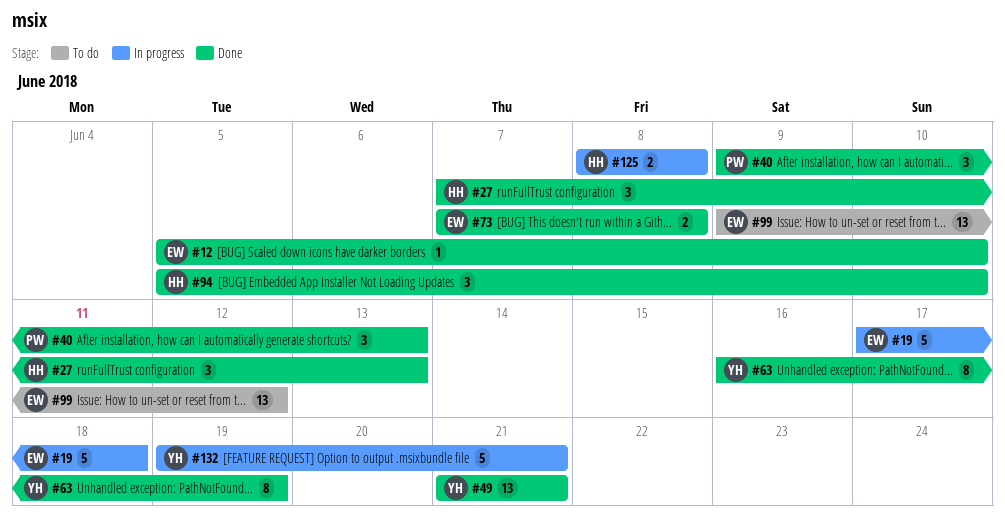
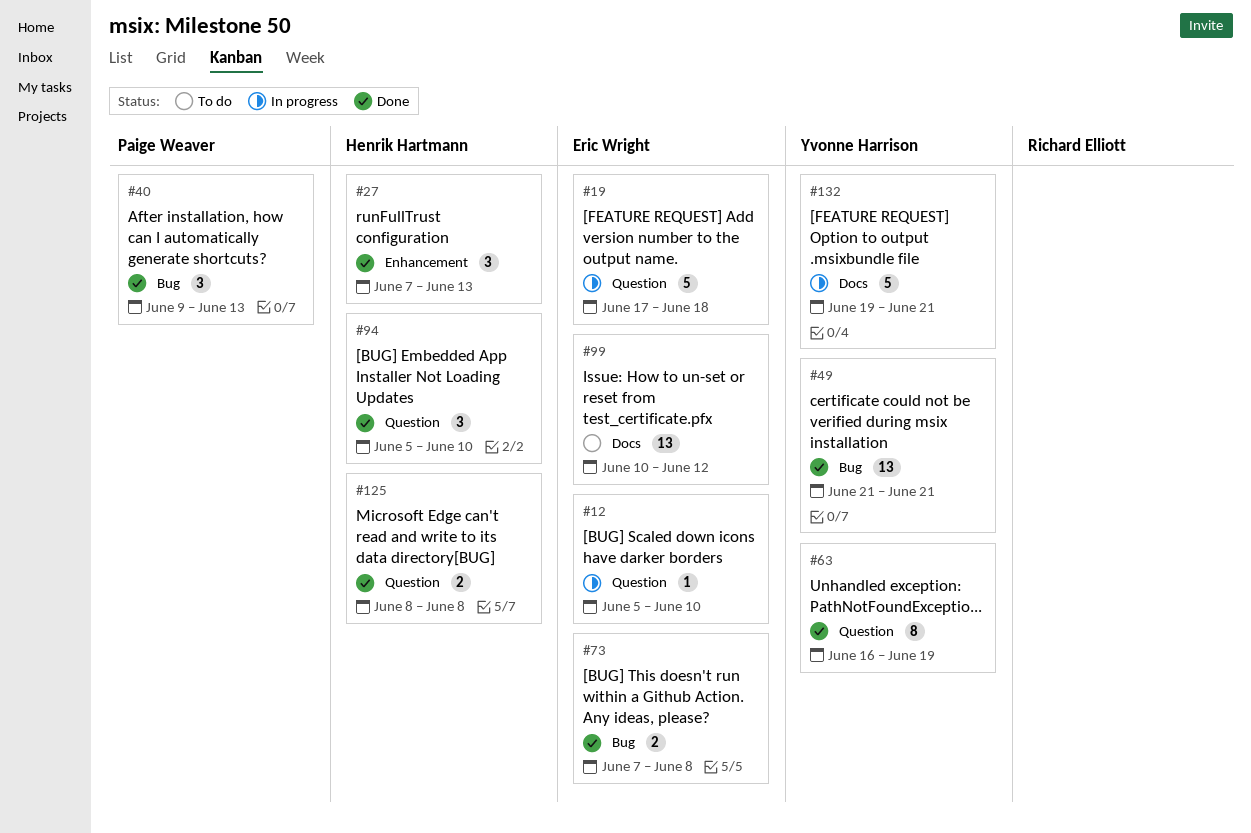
#12, status: Done -> In progress
#99, start: Jun 9 -> Jun 10
#125, status: In progress -> Done

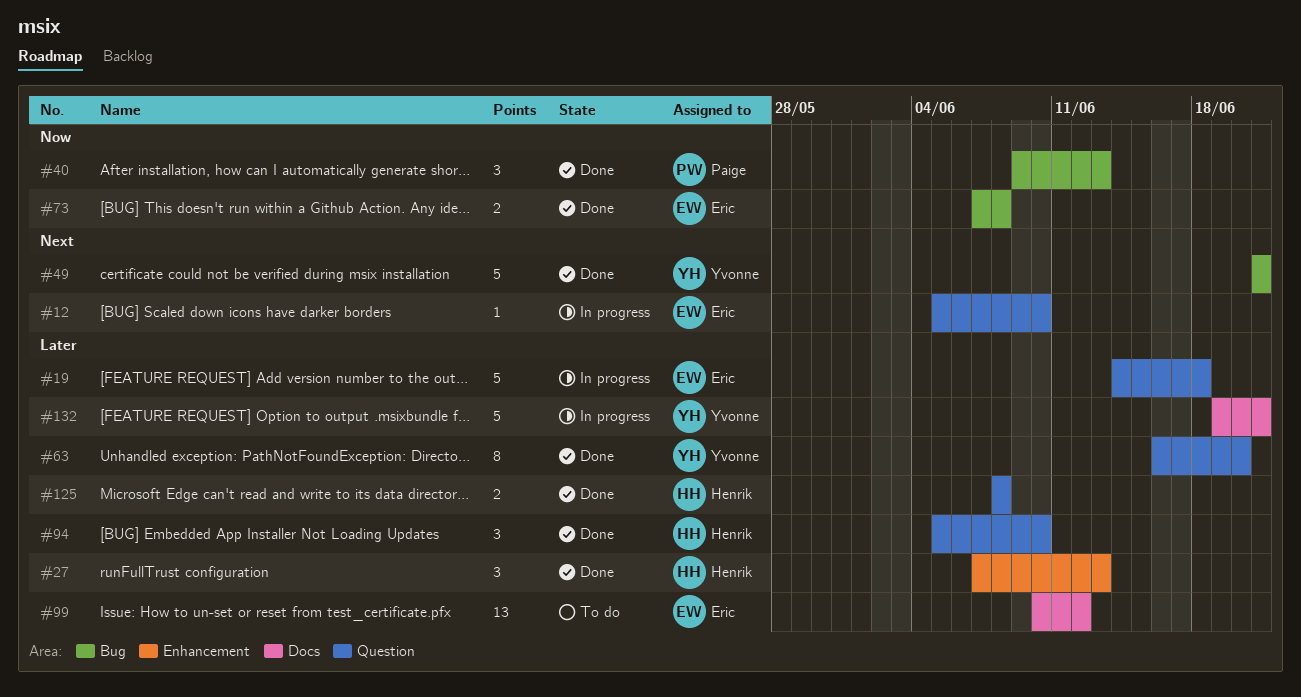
#19, start: Jun 17 -> Jun 14
#49, estimate: 13 -> 5
#63, due: Jun 19 -> Jun 20

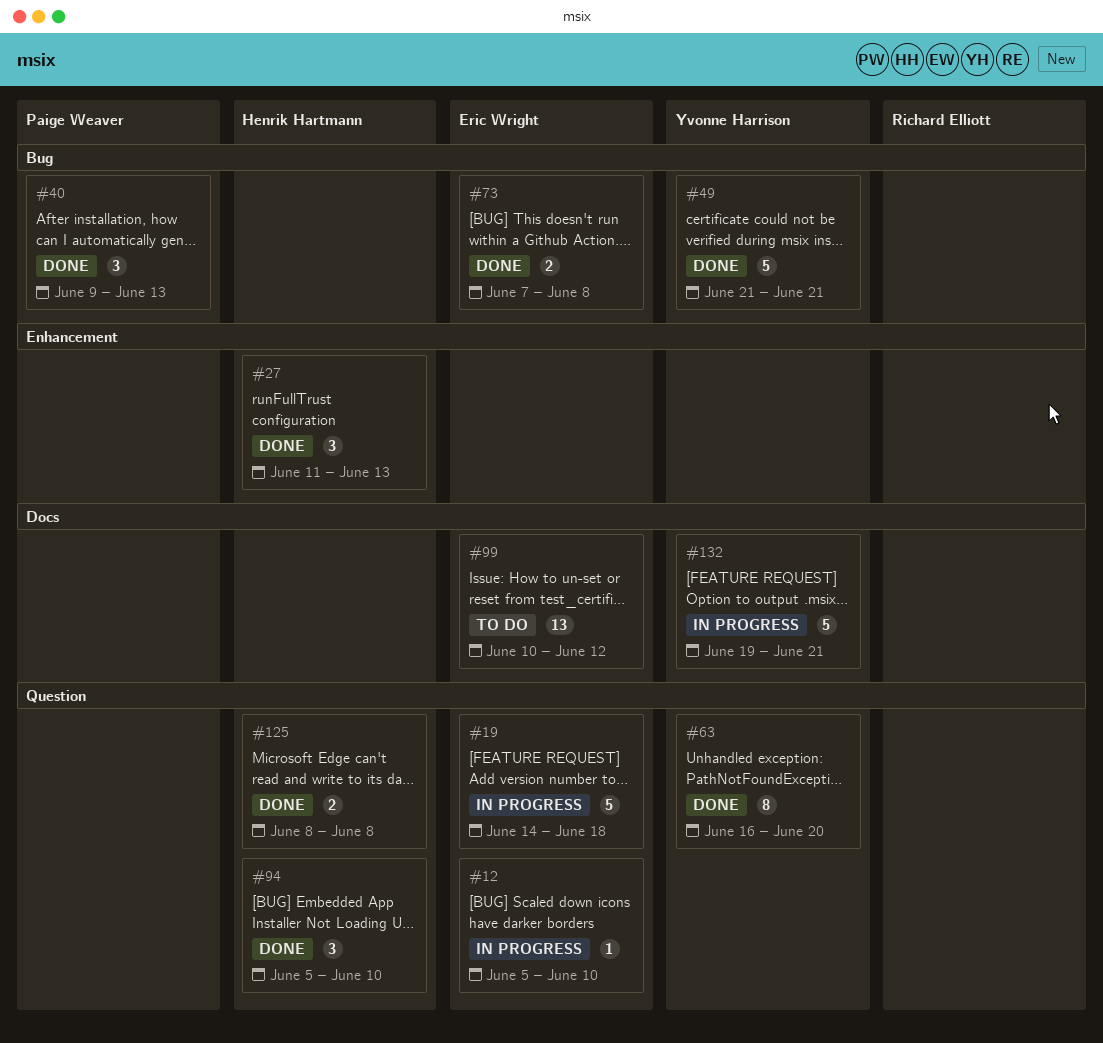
#27, start: Jun 7 -> Jun 11

